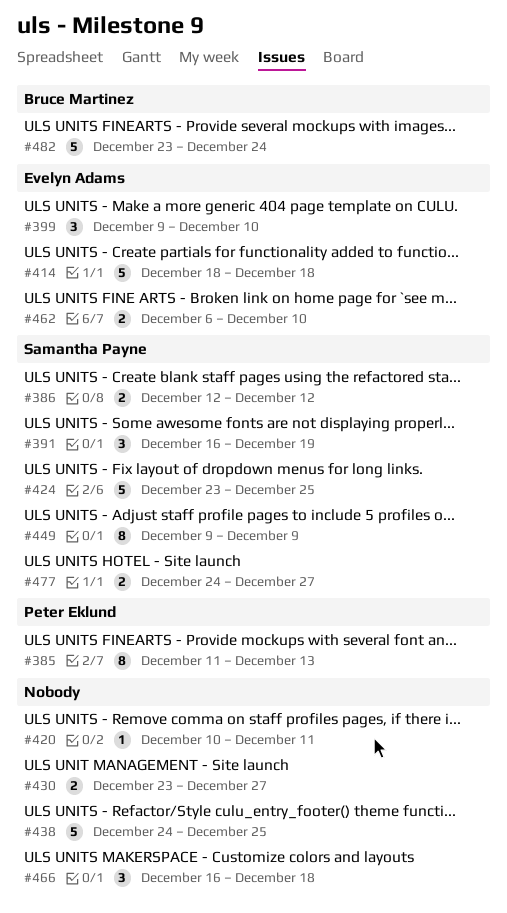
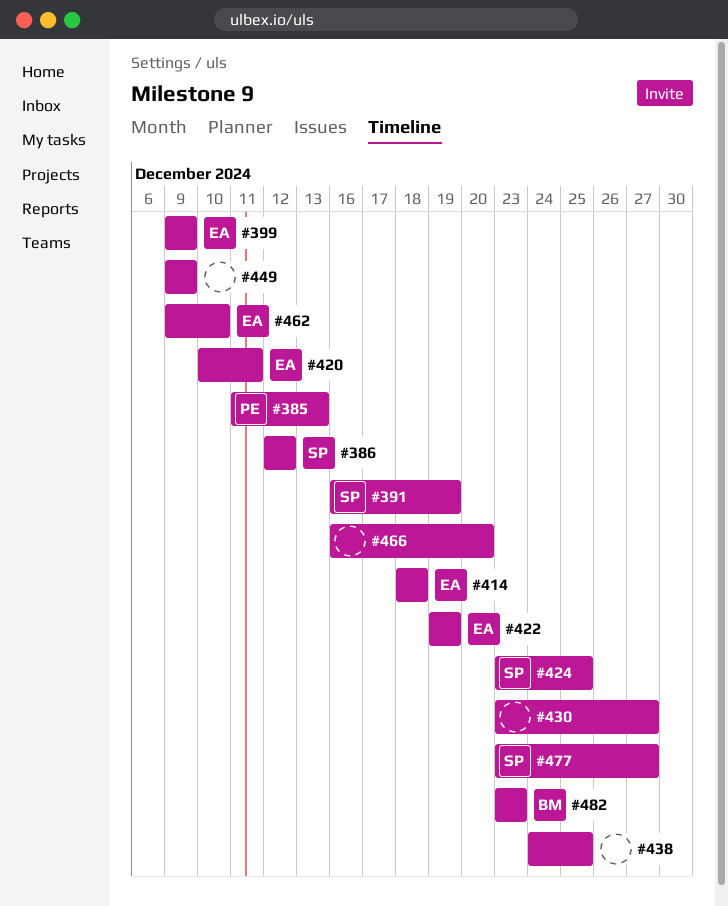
#399, due: Dec 10 -> Dec 9
#420, owner: none -> Evelyn Adams
#422: none -> present
#449, owner: Samantha Payne -> none
#462, start: Dec 6 -> Dec 9
#466, due: Dec 18 -> Dec 20
#477, start: Dec 24 -> Dec 23
#482, due: Dec 24 -> Dec 23

